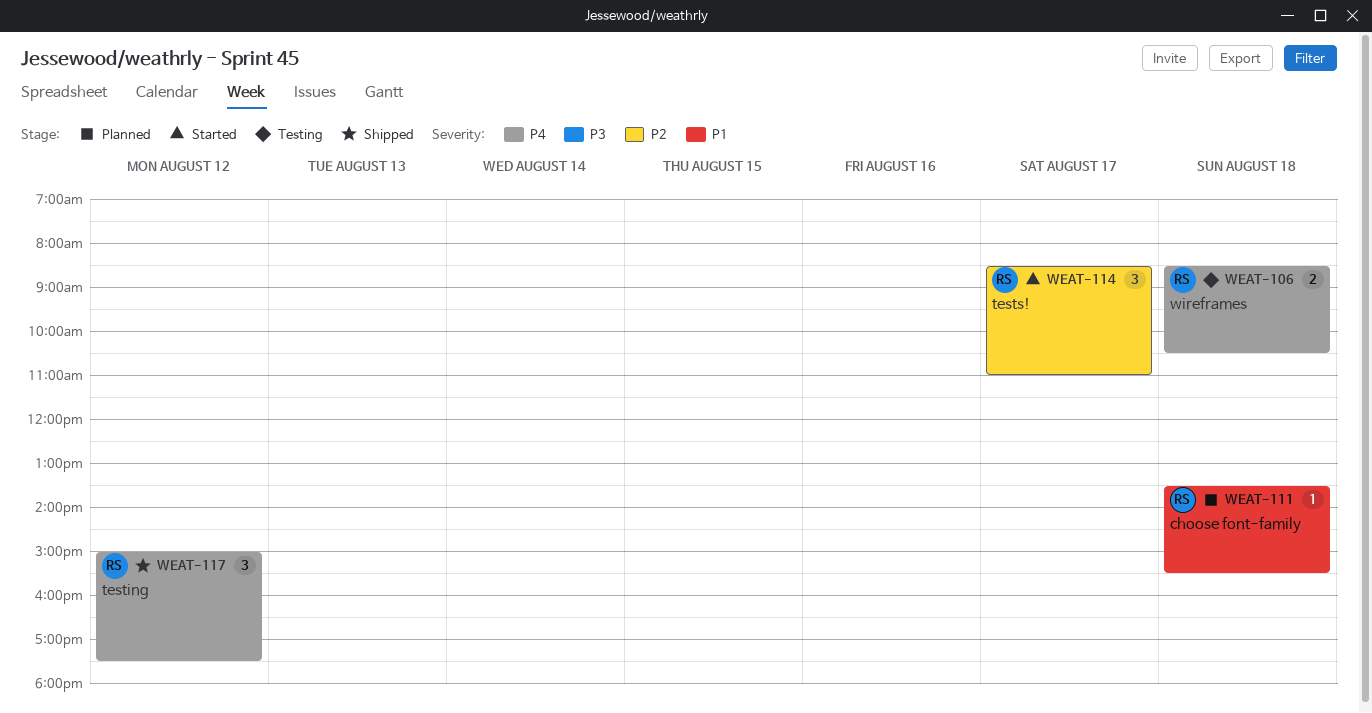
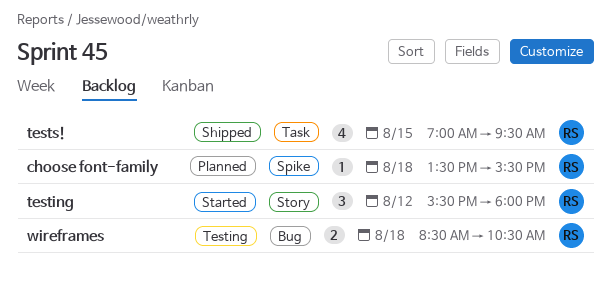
testing, status: Shipped -> Started
testing, begins: 15:00 -> 15:30
testing, ends: 17:30 -> 18:00
tests!, status: Started -> Shipped
tests!, estimate: 3 -> 4
tests!, day: Aug 17 -> Aug 15
tests!, begins: 08:30 -> 07:00
tests!, ends: 11:00 -> 09:30

